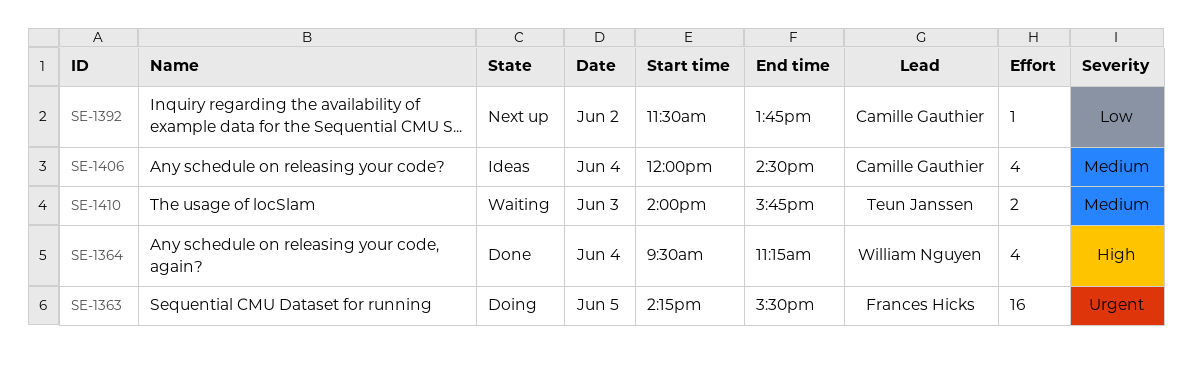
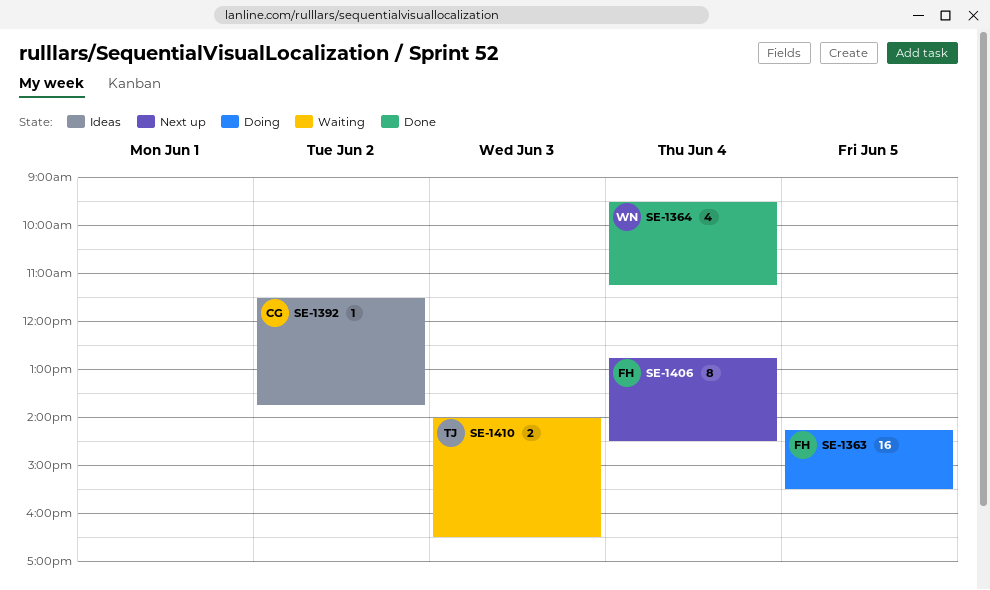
SE-1392, status: Next up -> Ideas
SE-1406, status: Ideas -> Next up
SE-1406, owner: Camille Gauthier -> Frances Hicks
SE-1406, estimate: 4 -> 8
SE-1406, begins: 12:00 -> 12:45
SE-1410, ends: 15:45 -> 16:30

